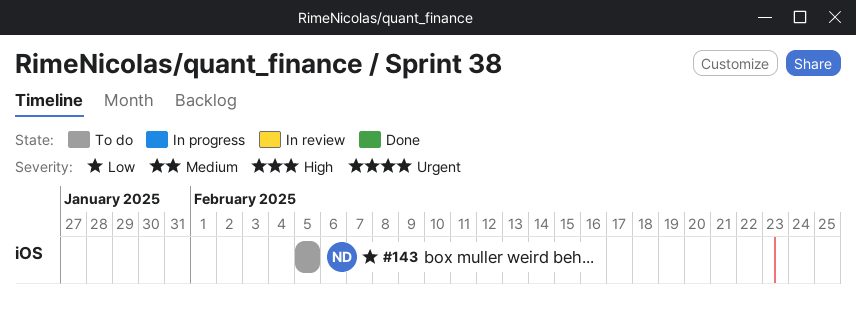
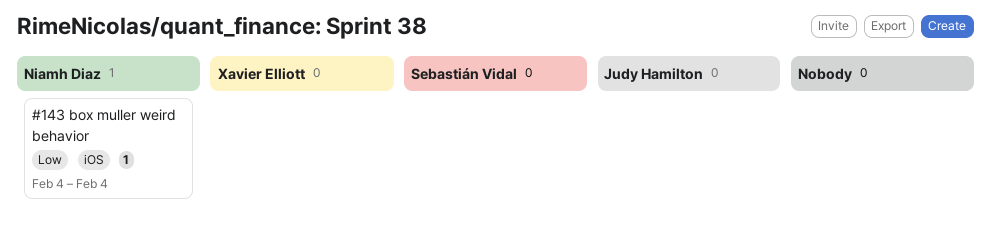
#143, start: Feb 5 -> Feb 4
#143, due: Feb 5 -> Feb 4

